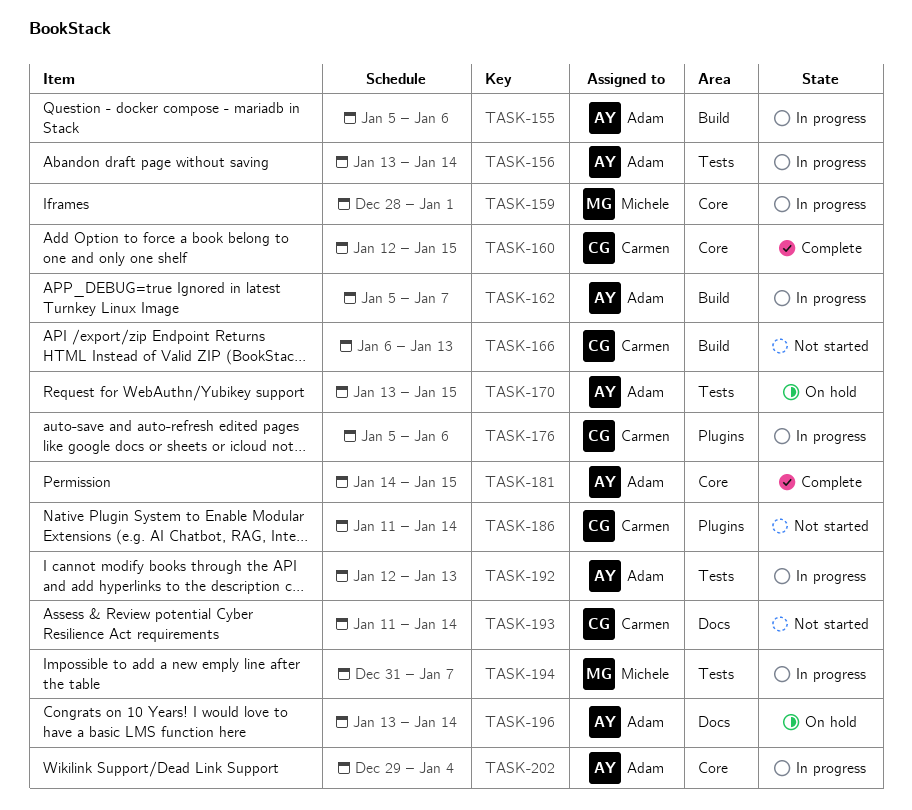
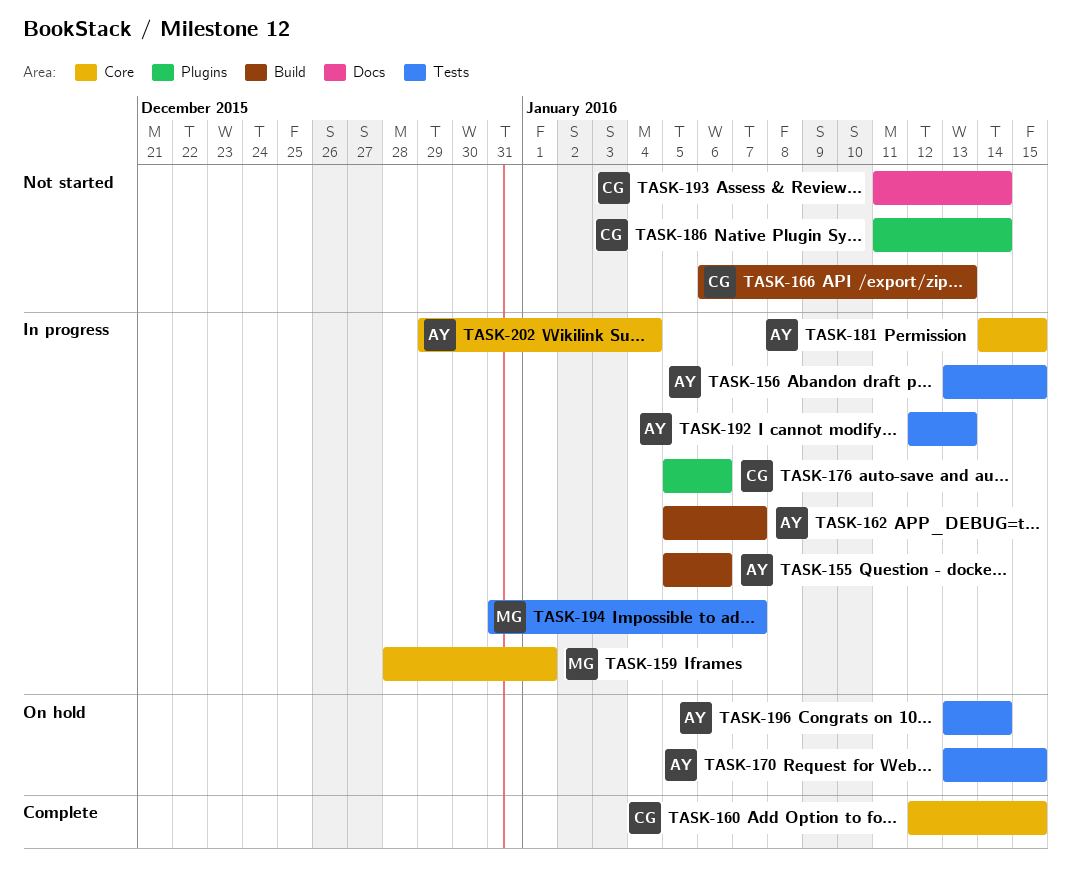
TASK-156, due: Jan 14 -> Jan 15
TASK-181, status: Complete -> In progress
TASK-196, label: Docs -> Tests

